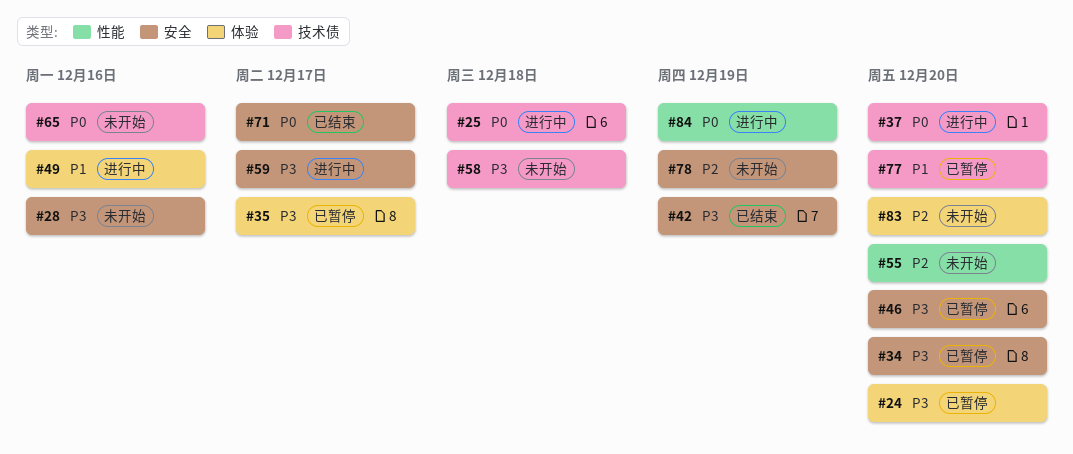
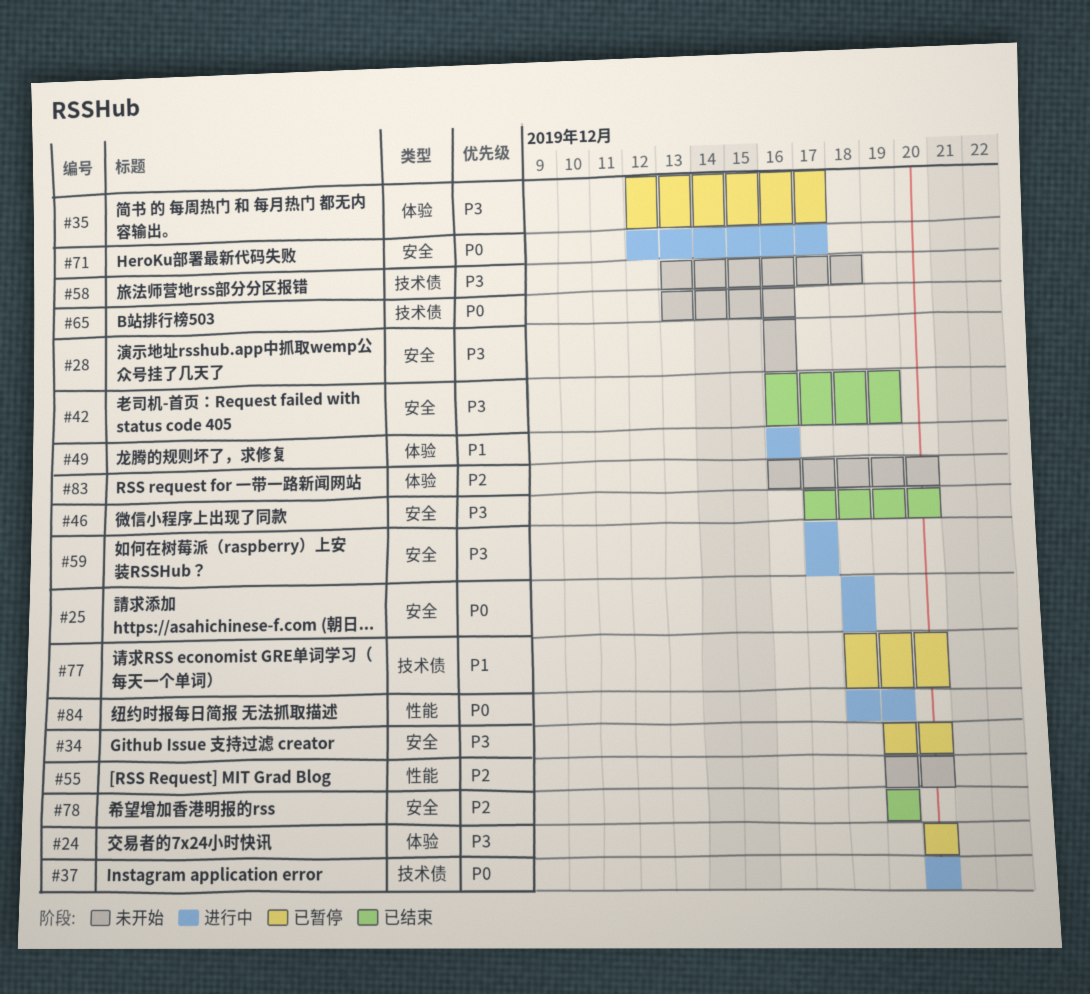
#25, label: 技术债 -> 安全
#46, status: 已暂停 -> 已结束
#71, status: 已结束 -> 进行中
#78, status: 未开始 -> 已结束

